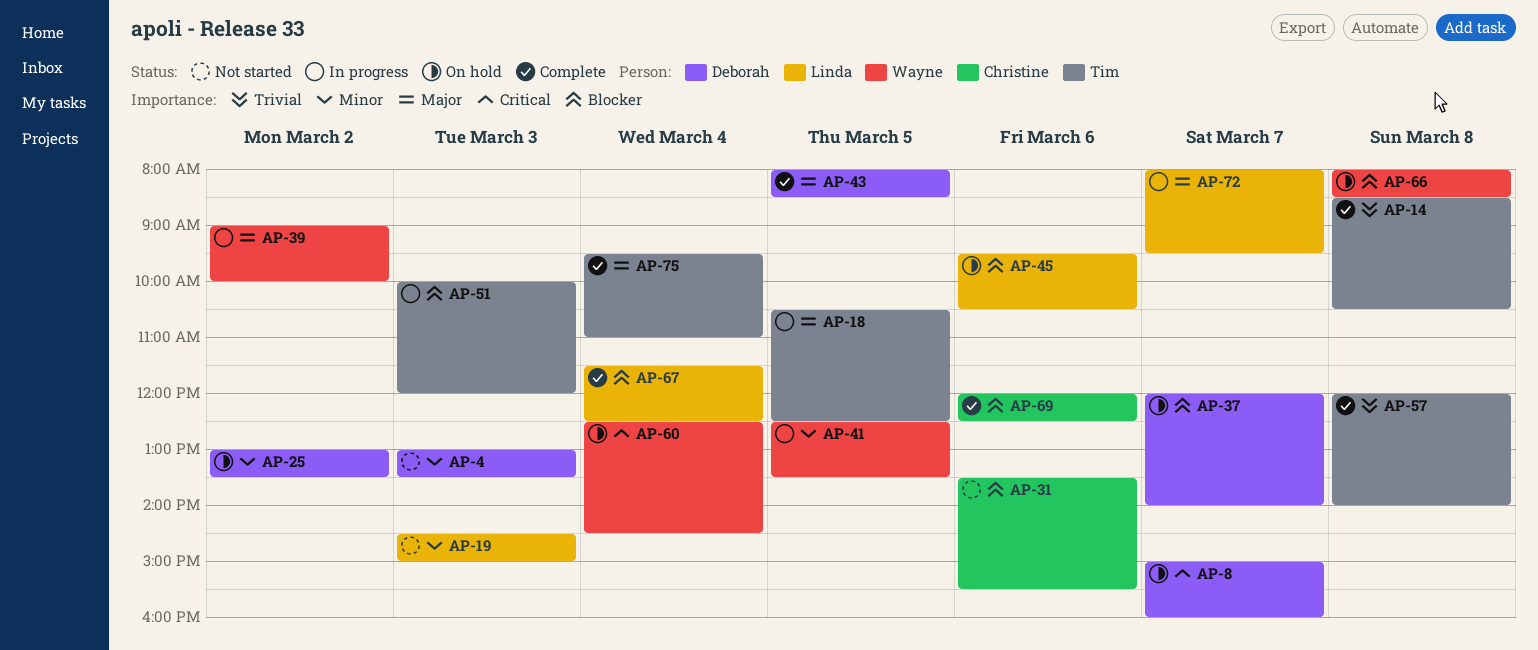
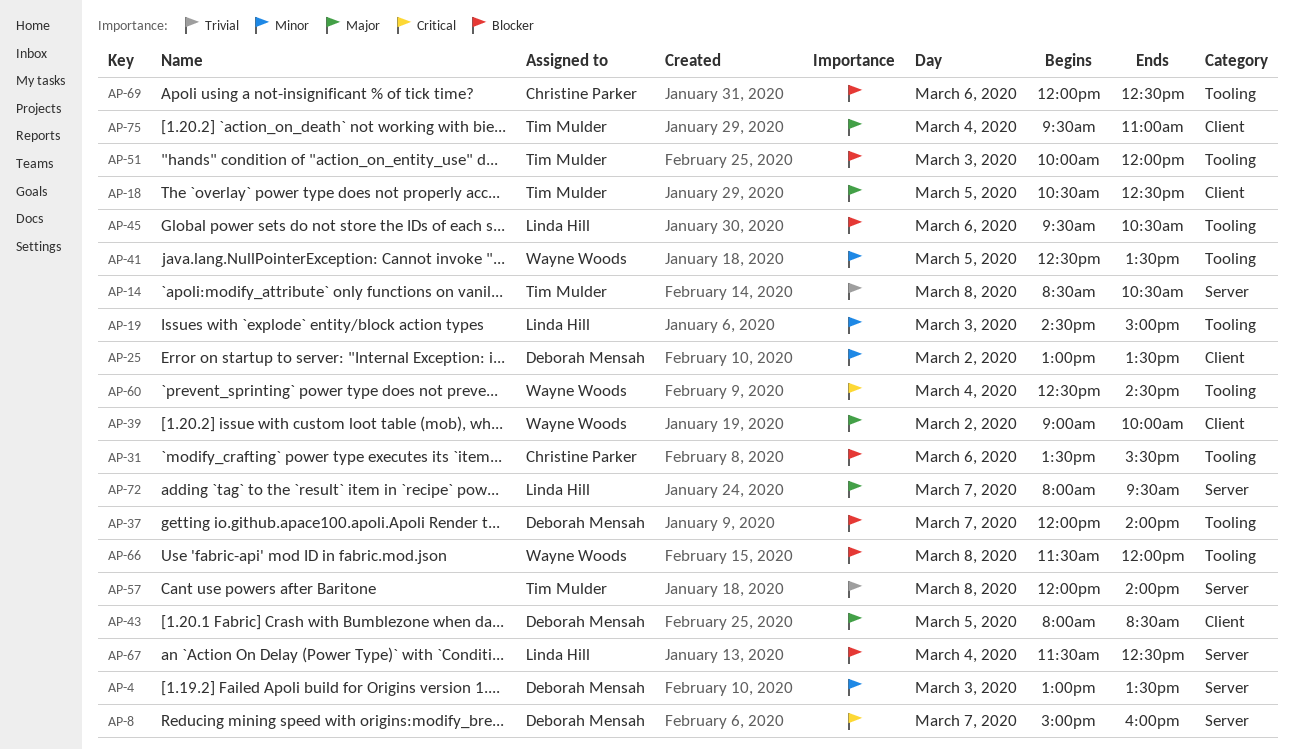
AP-66, begins: 08:00 -> 11:30
AP-66, ends: 08:30 -> 12:00

